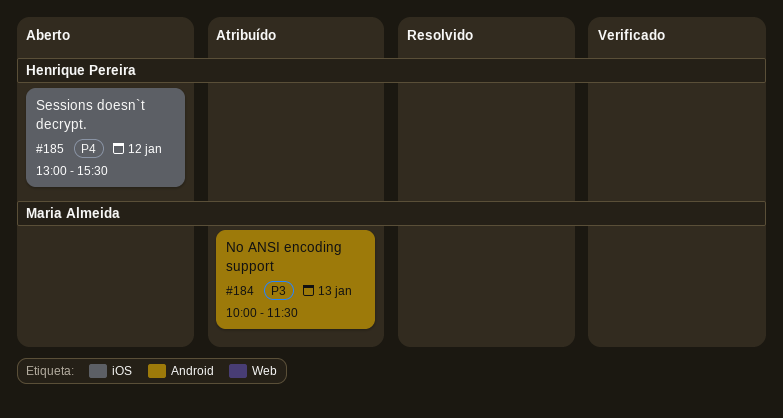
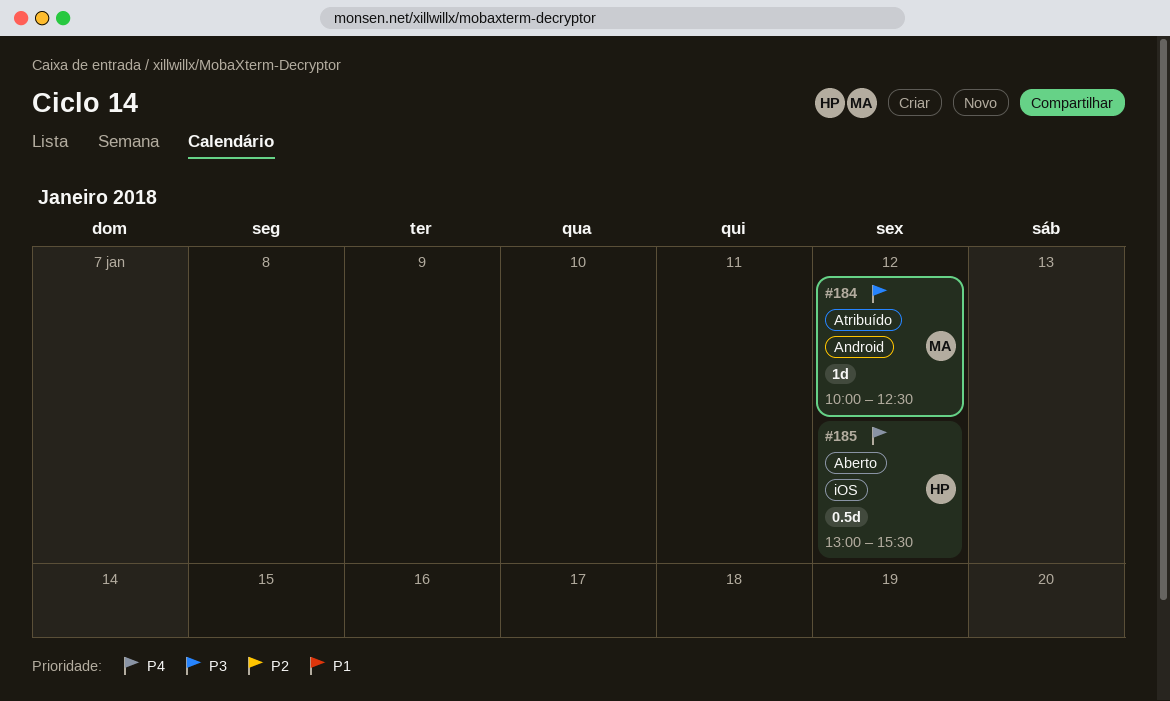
#184, day: Jan 13 -> Jan 12
#184, ends: 11:30 -> 12:30

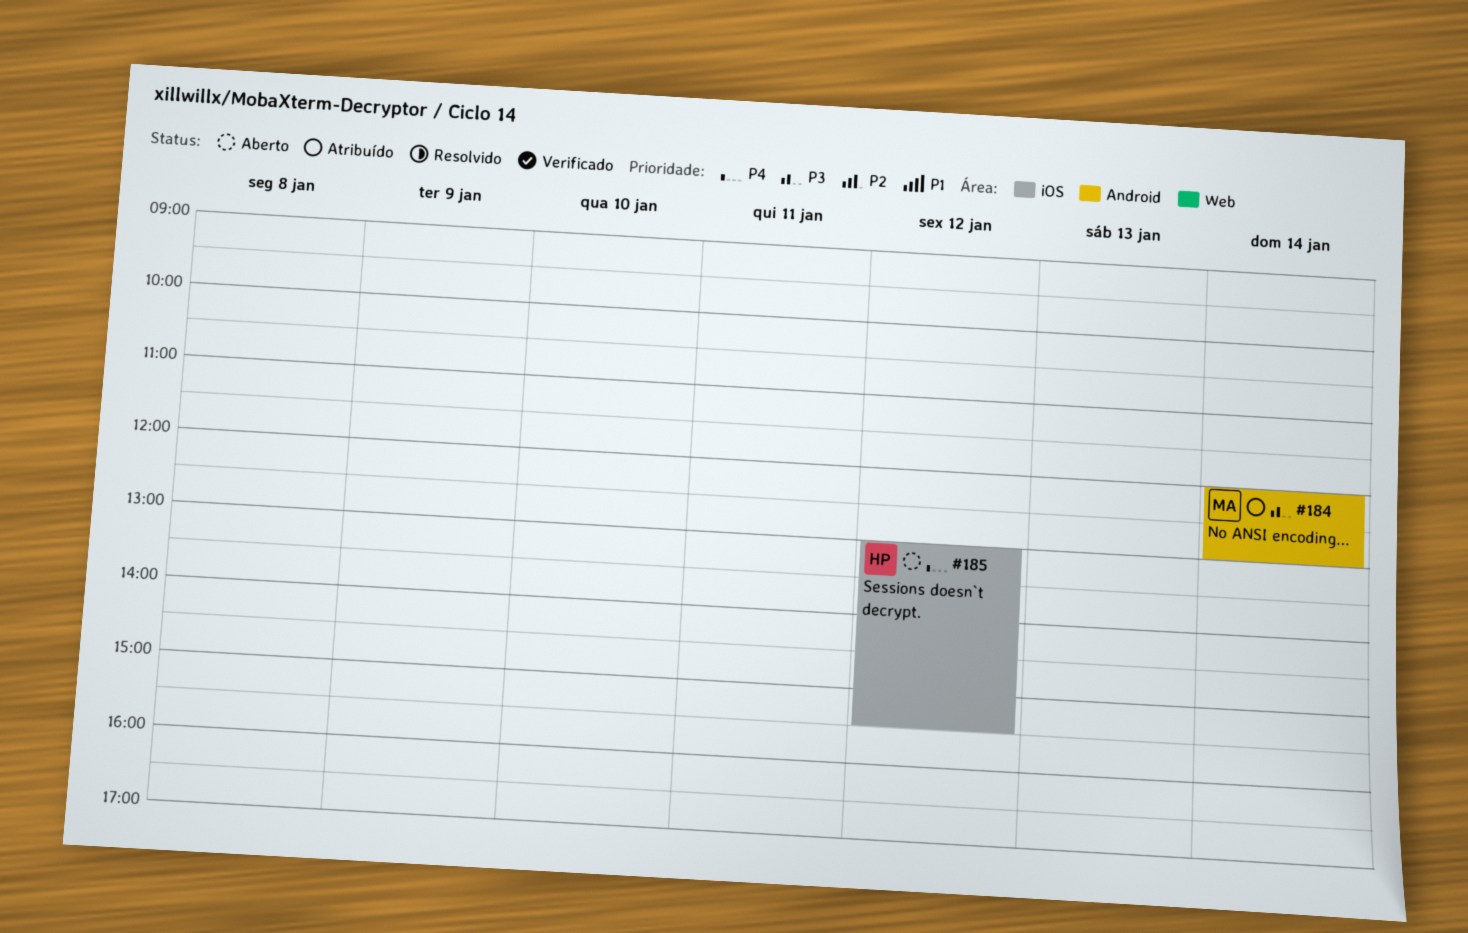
#184, day: Jan 12 -> Jan 14
#184, begins: 10:00 -> 12:00
#184, ends: 12:30 -> 13:00

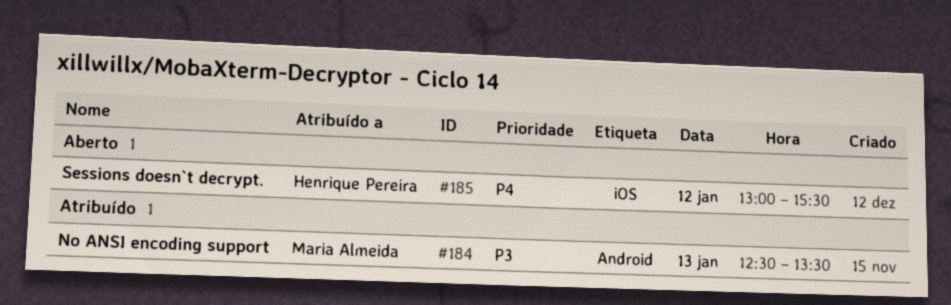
#184, day: Jan 14 -> Jan 13
#184, begins: 12:00 -> 12:30
#184, ends: 13:00 -> 13:30

